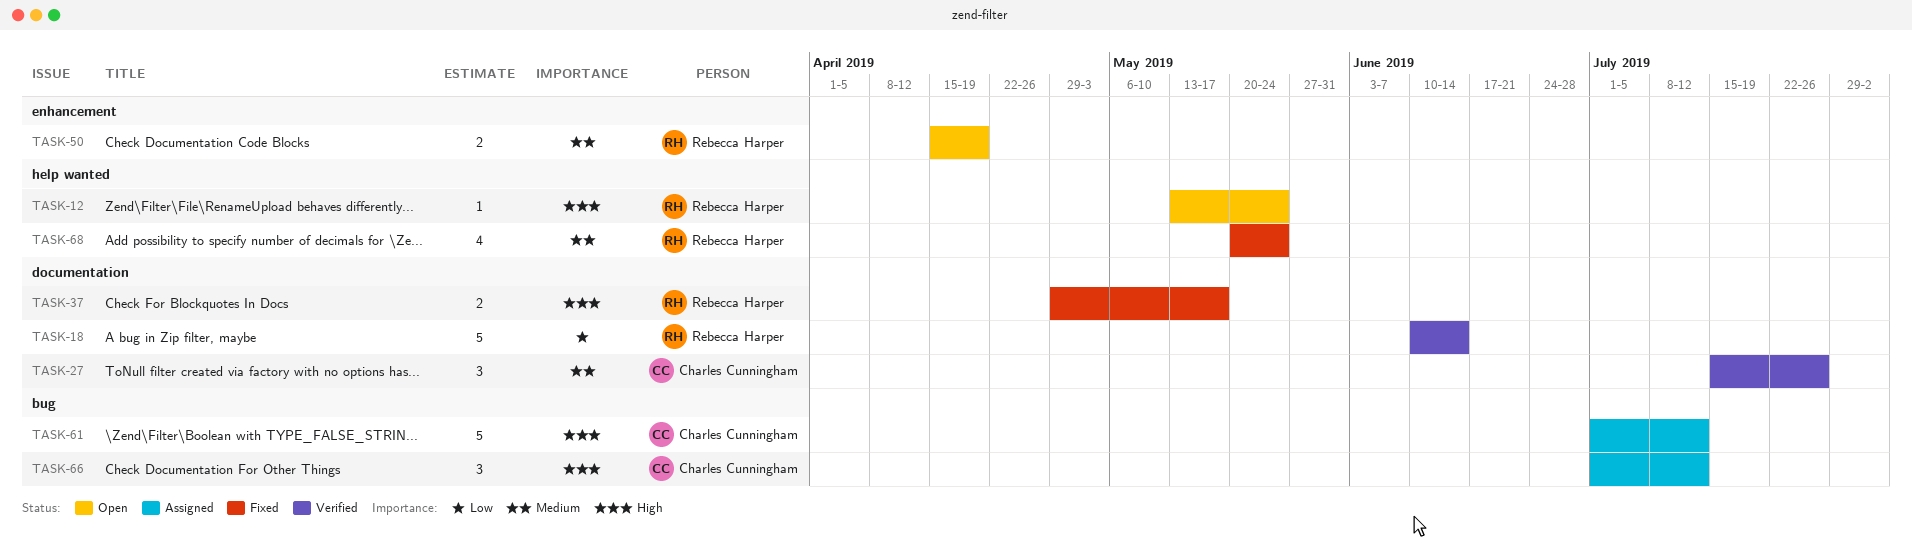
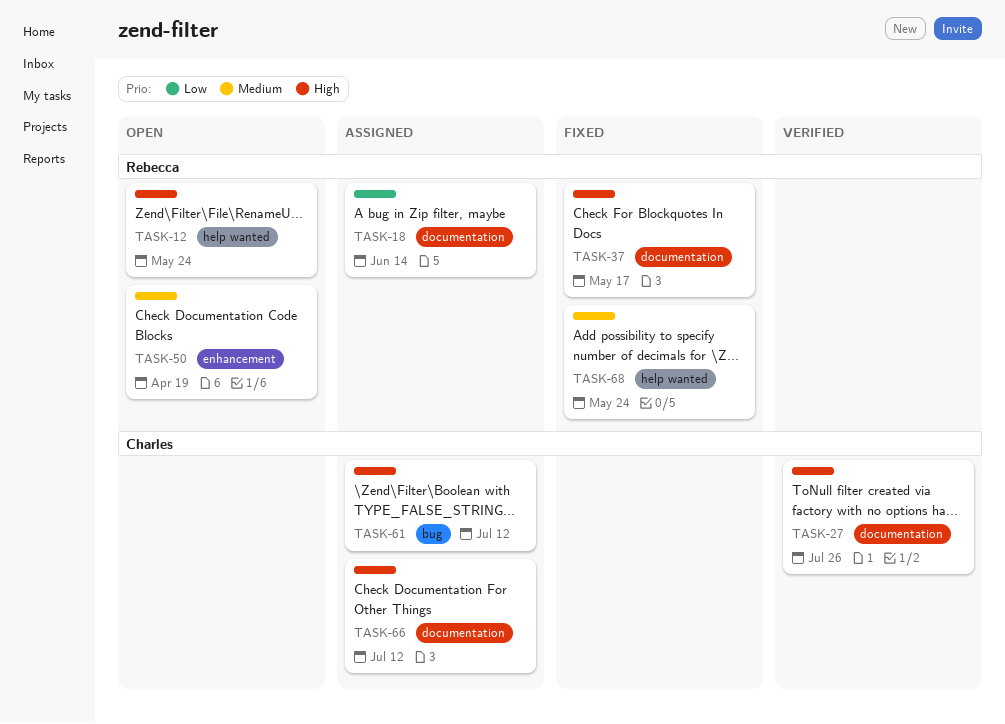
TASK-18, status: Verified -> Assigned
TASK-27, priority: Medium -> High
TASK-66, label: bug -> documentation

